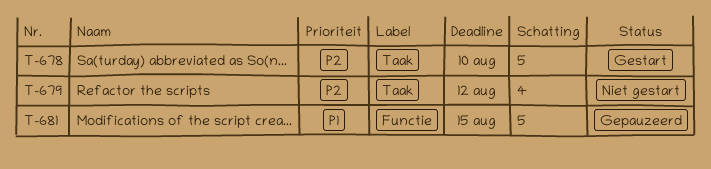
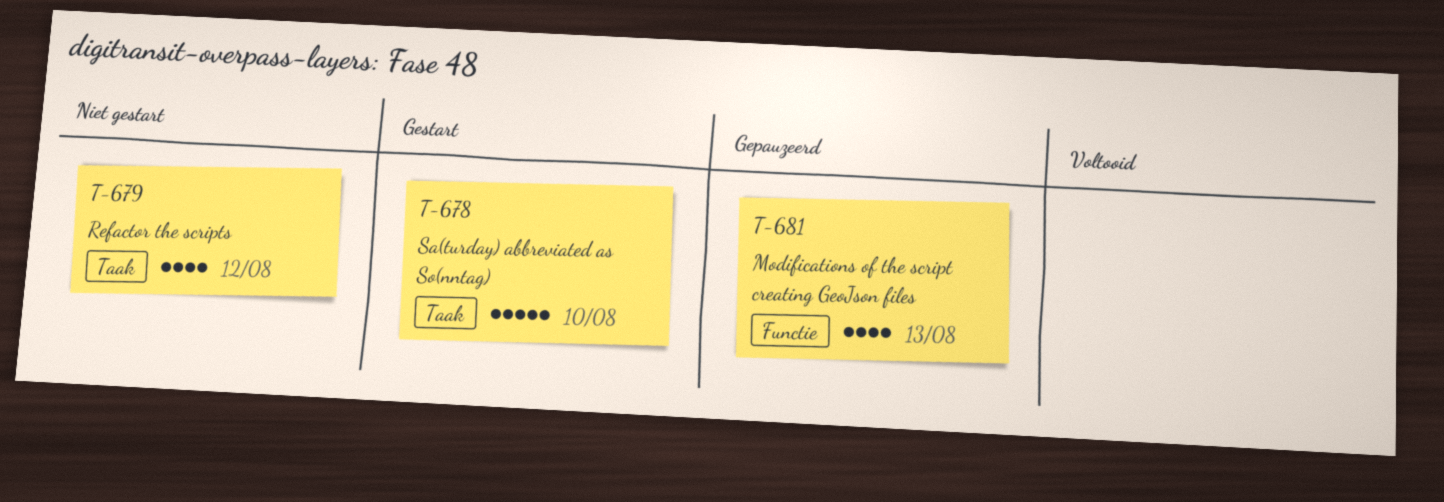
T-681, estimate: 5 -> 4
T-681, due: Aug 15 -> Aug 13

